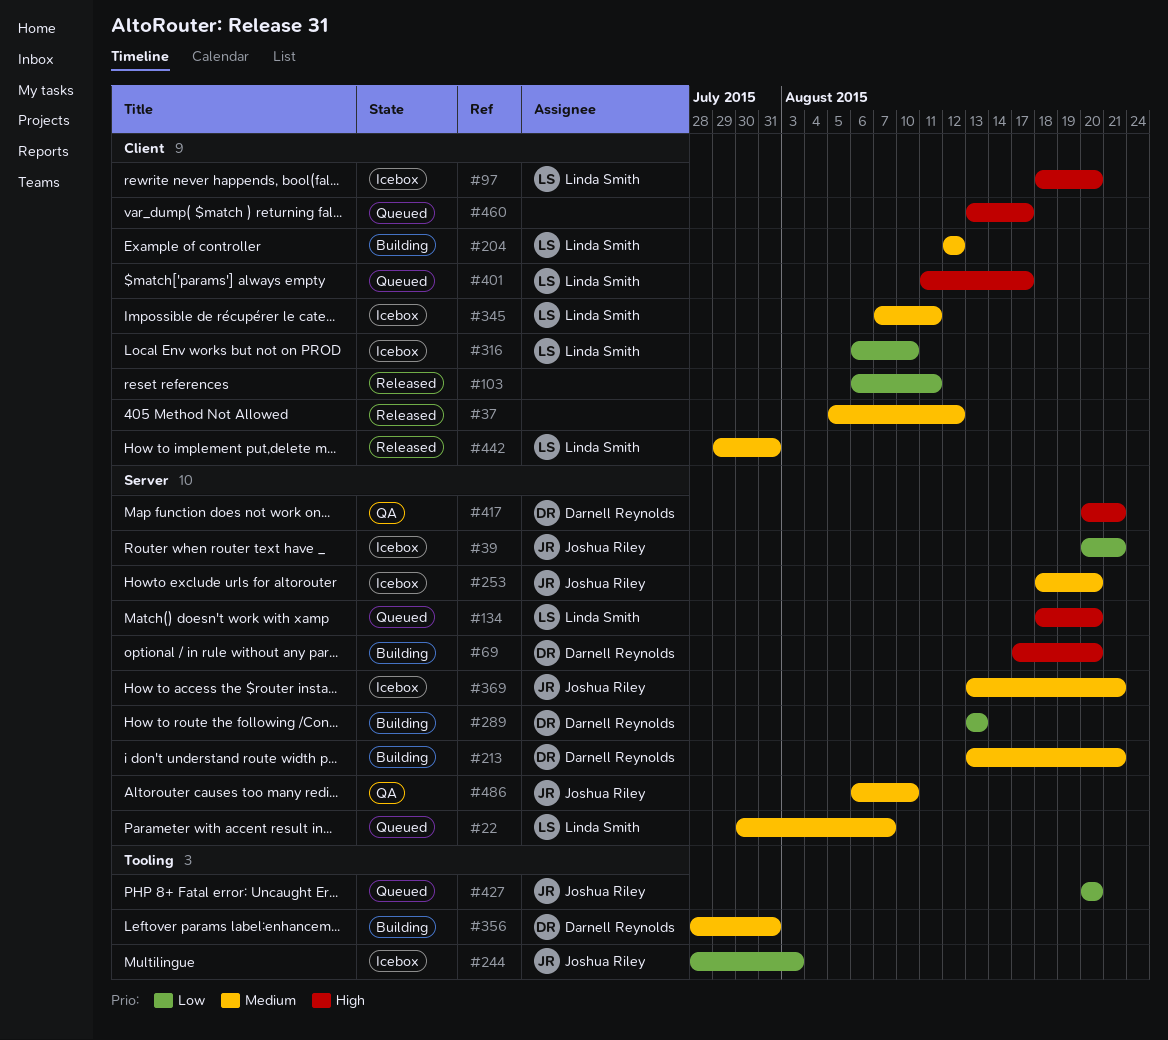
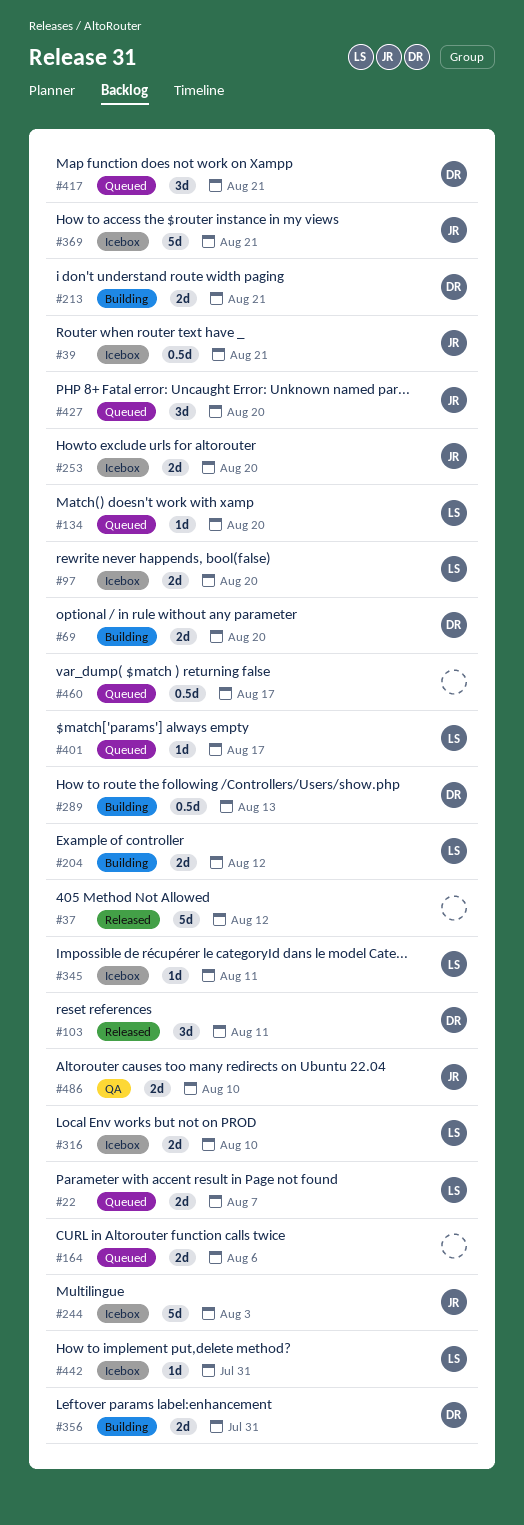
#103, owner: none -> Darnell Reynolds
#164: none -> present
#417, status: QA -> Queued
#442, status: Released -> Icebox

